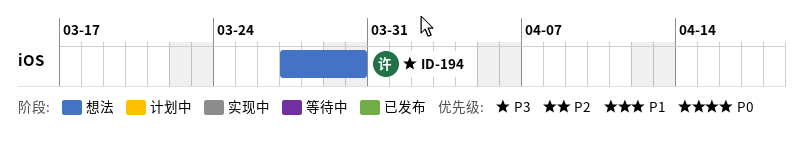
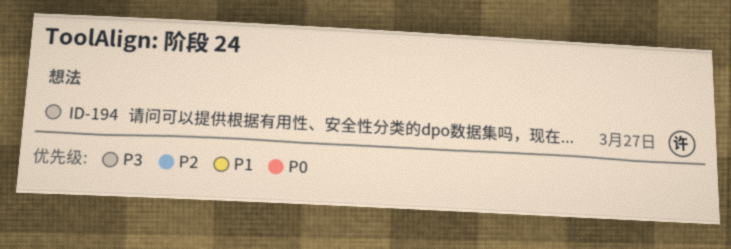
ID-194, due: Mar 30 -> Mar 27

